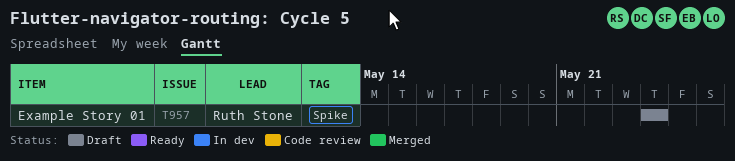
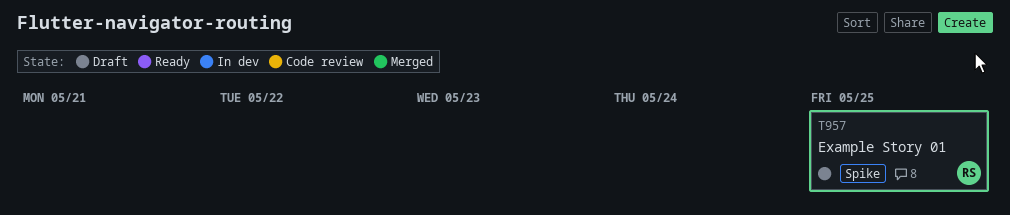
T957, due: May 24 -> May 25

